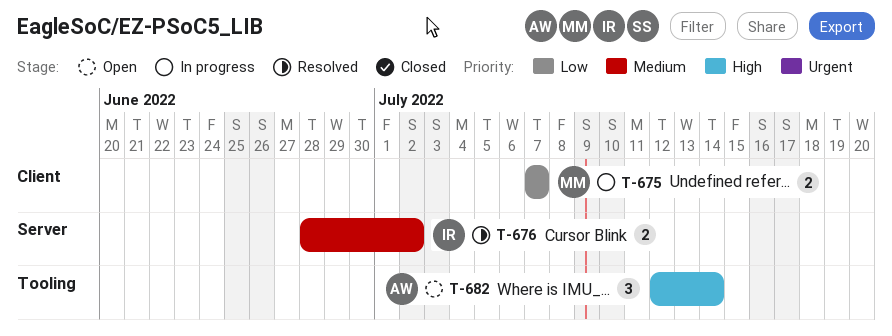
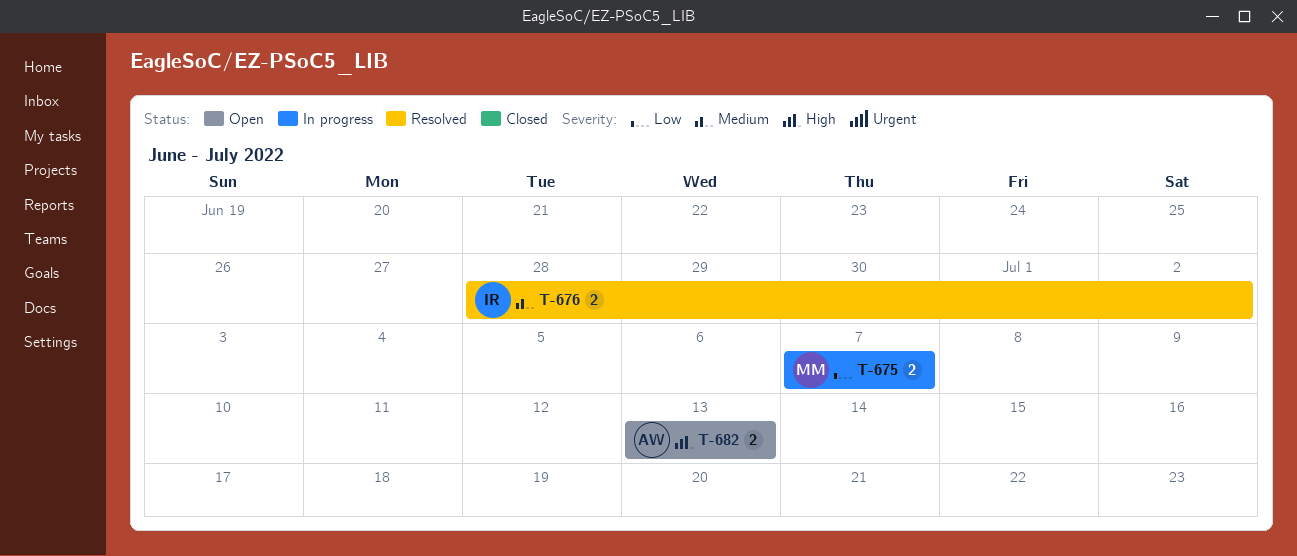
T-682, estimate: 3 -> 2
T-682, start: Jul 12 -> Jul 13
T-682, due: Jul 14 -> Jul 13

